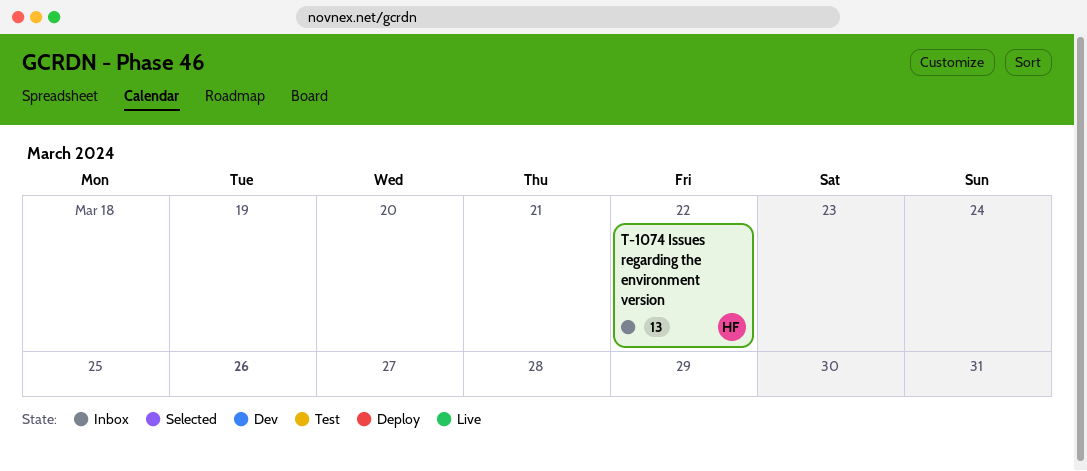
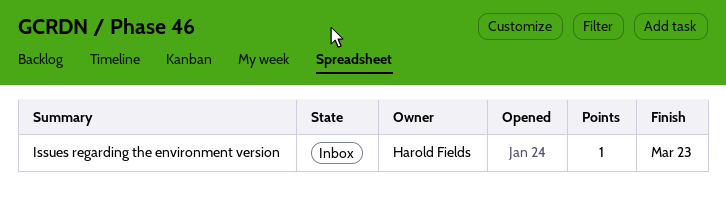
Issues regarding the environment version, estimate: 13 -> 1
Issues regarding the environment version, due: Mar 22 -> Mar 23

